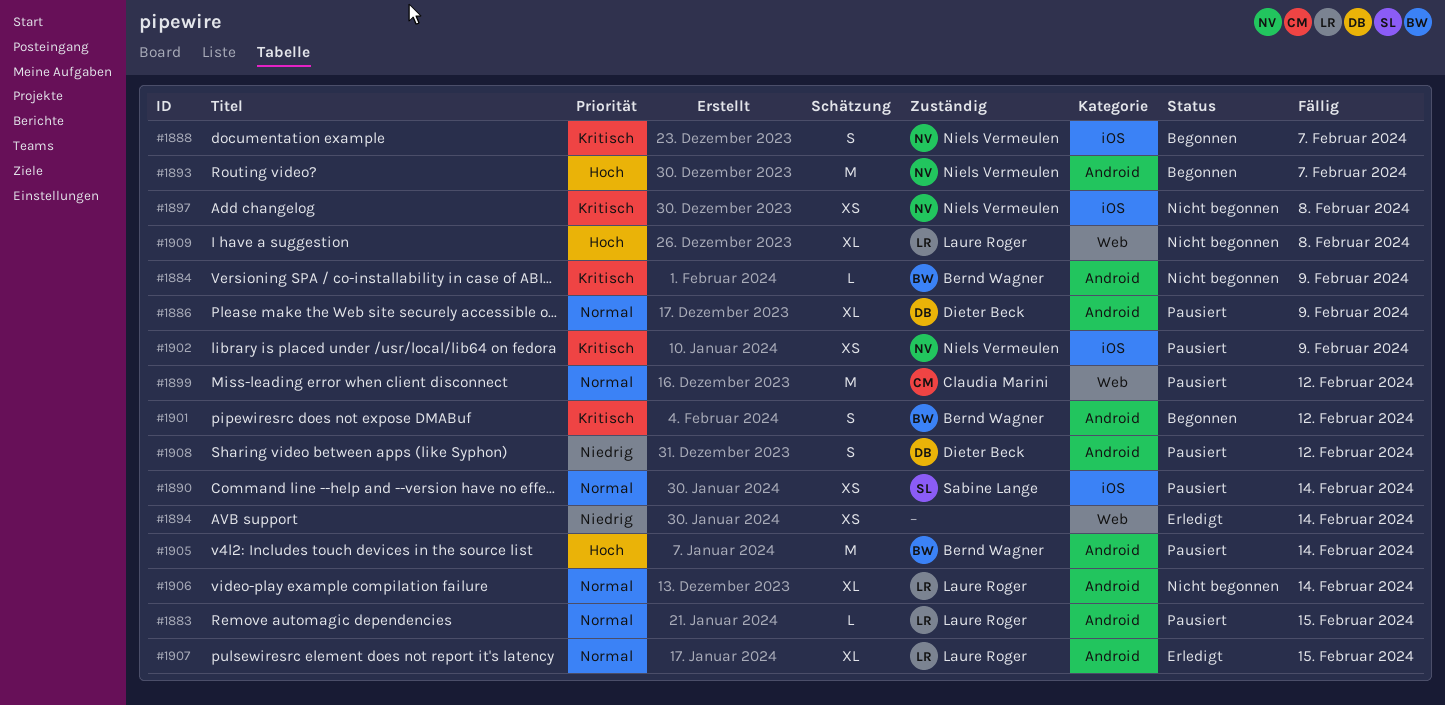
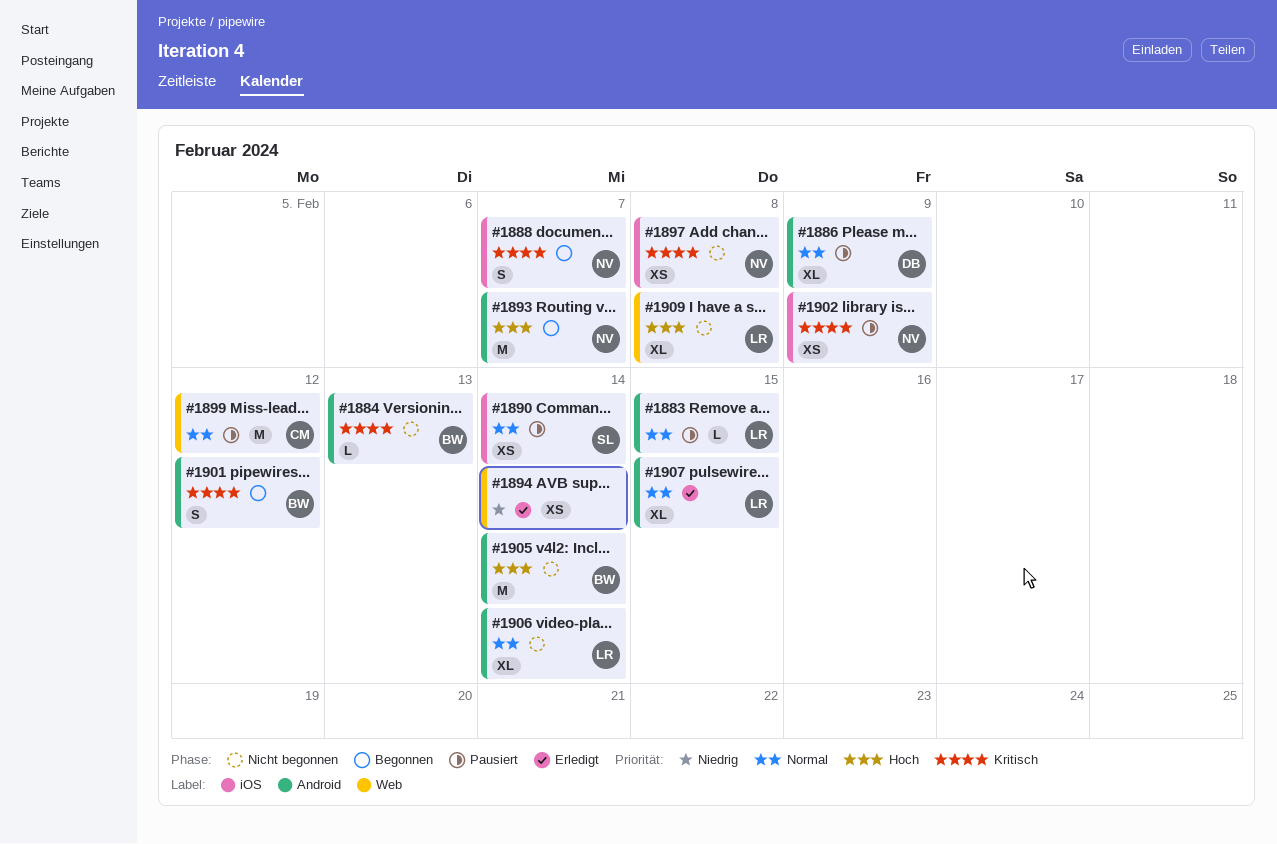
#1884, due: Feb 9 -> Feb 13
#1905, status: Pausiert -> Nicht begonnen
#1908: present -> none

